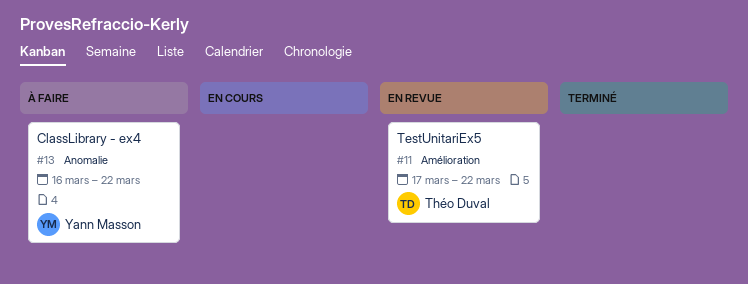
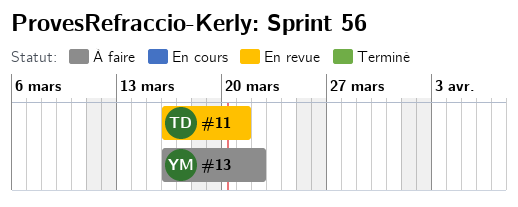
#11, start: Mar 17 -> Mar 16
#11, due: Mar 22 -> Mar 21

